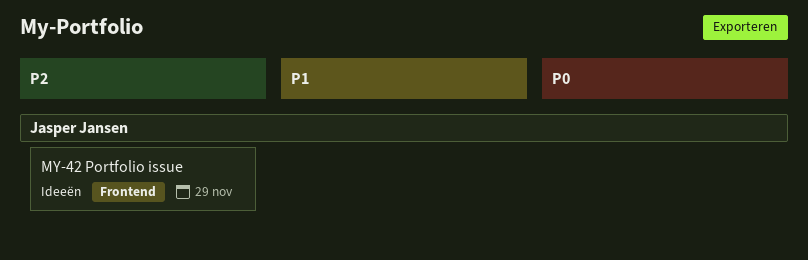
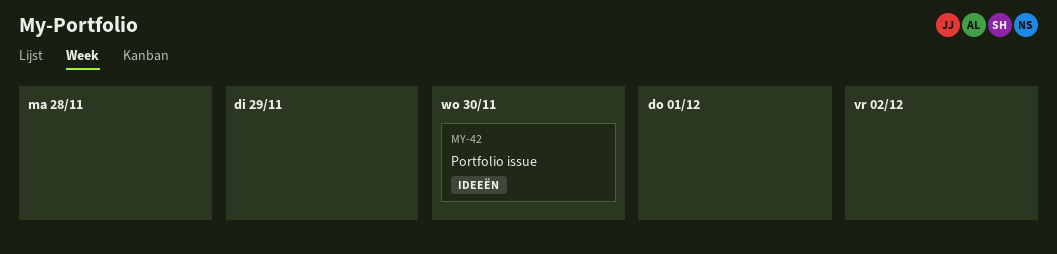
MY-42, due: Nov 29 -> Nov 30

